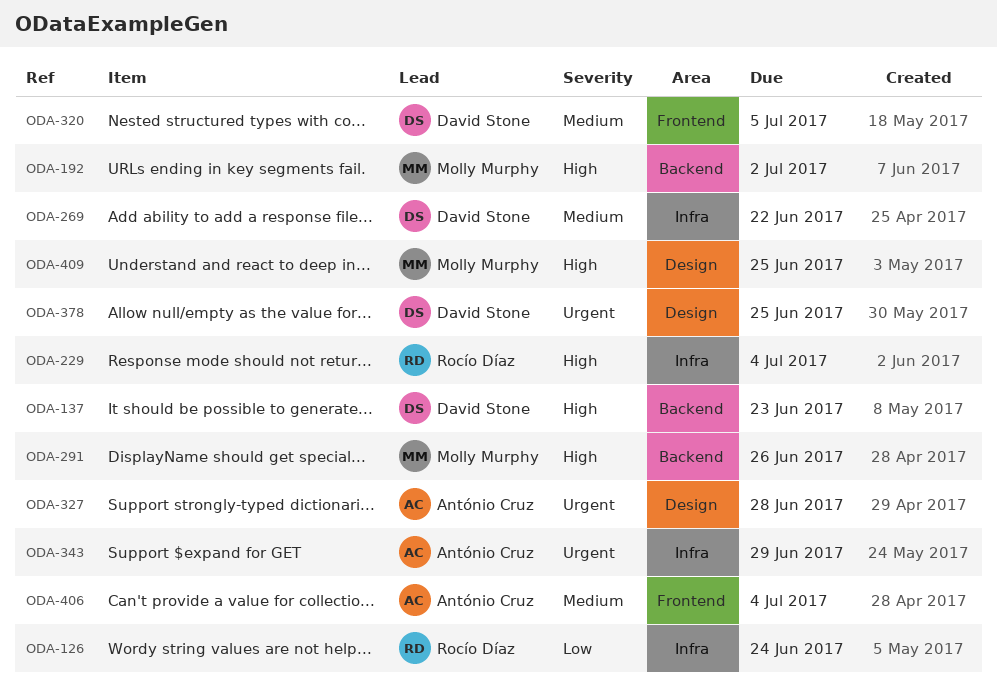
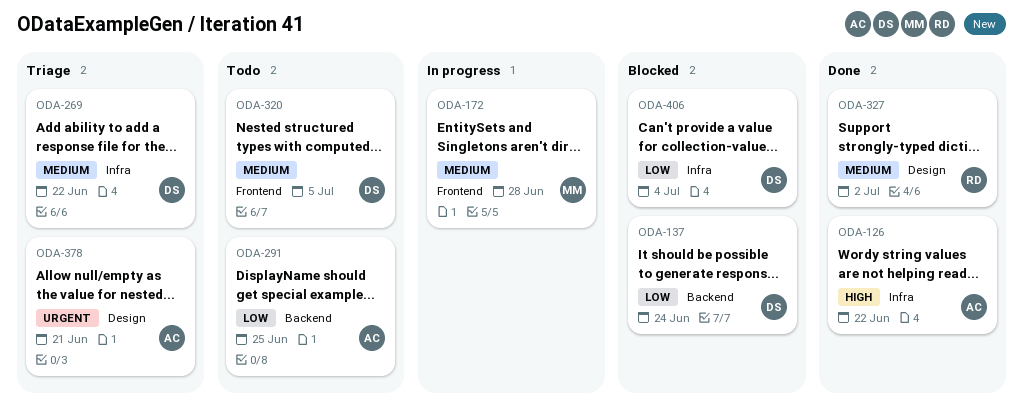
ODA-126, owner: Rocío Díaz -> António Cruz
ODA-126, priority: Low -> High
ODA-126, due: Jun 24 -> Jun 22
ODA-137, priority: High -> Low
ODA-137, due: Jun 23 -> Jun 24
ODA-172: none -> present
ODA-192: present -> none
ODA-229: present -> none
ODA-291, owner: Molly Murphy -> António Cruz
ODA-291, priority: High -> Low
ODA-291, due: Jun 26 -> Jun 25
ODA-327, owner: António Cruz -> Rocío Díaz
ODA-327, priority: Urgent -> Medium
ODA-327, due: Jun 28 -> Jul 2
ODA-343: present -> none
ODA-378, owner: David Stone -> António Cruz
ODA-378, due: Jun 25 -> Jun 21
ODA-406, owner: António Cruz -> David Stone
ODA-406, priority: Medium -> Low
ODA-406, label: Frontend -> Infra
ODA-409: present -> none

